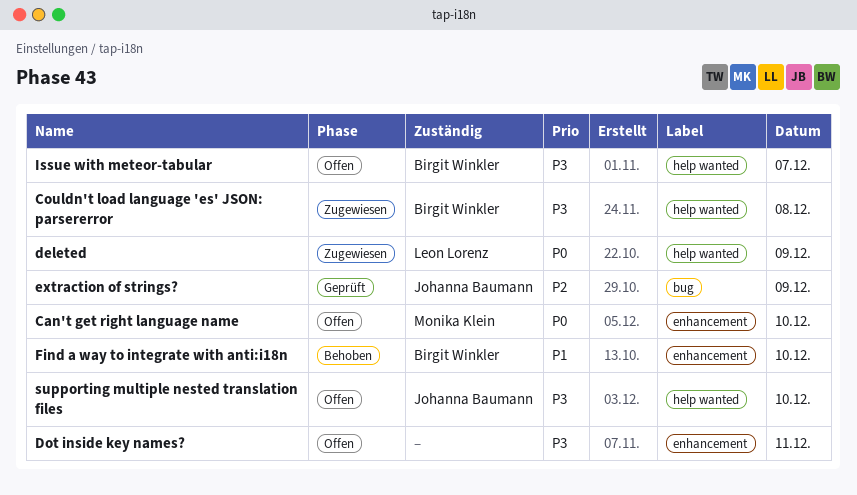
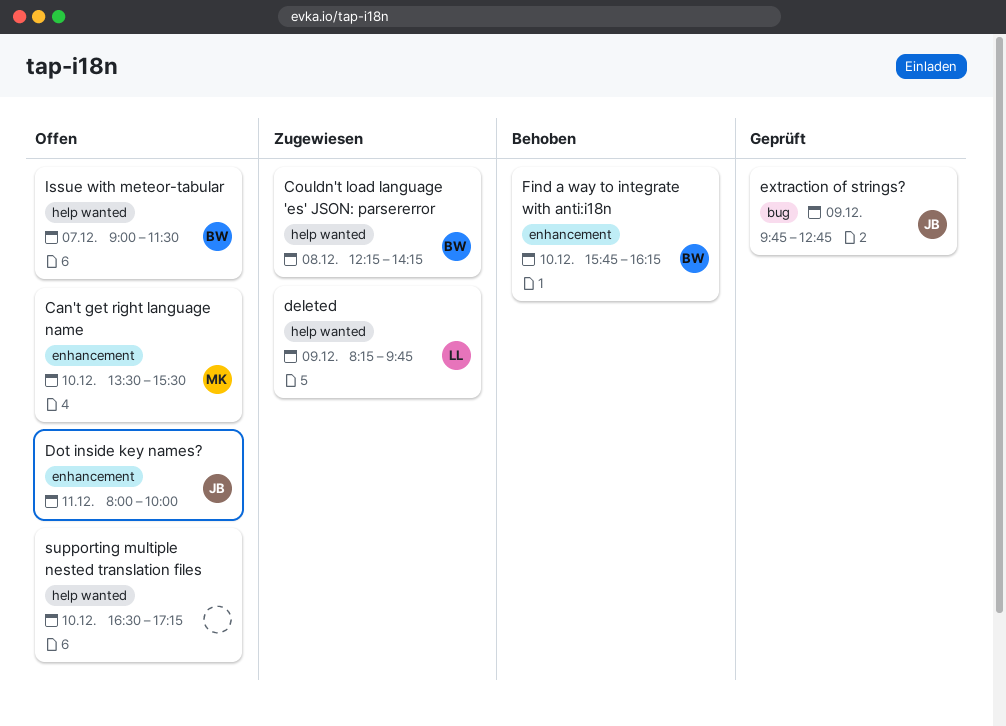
Dot inside key names?, owner: none -> Johanna Baumann
supporting multiple nested translation files, owner: Johanna Baumann -> none

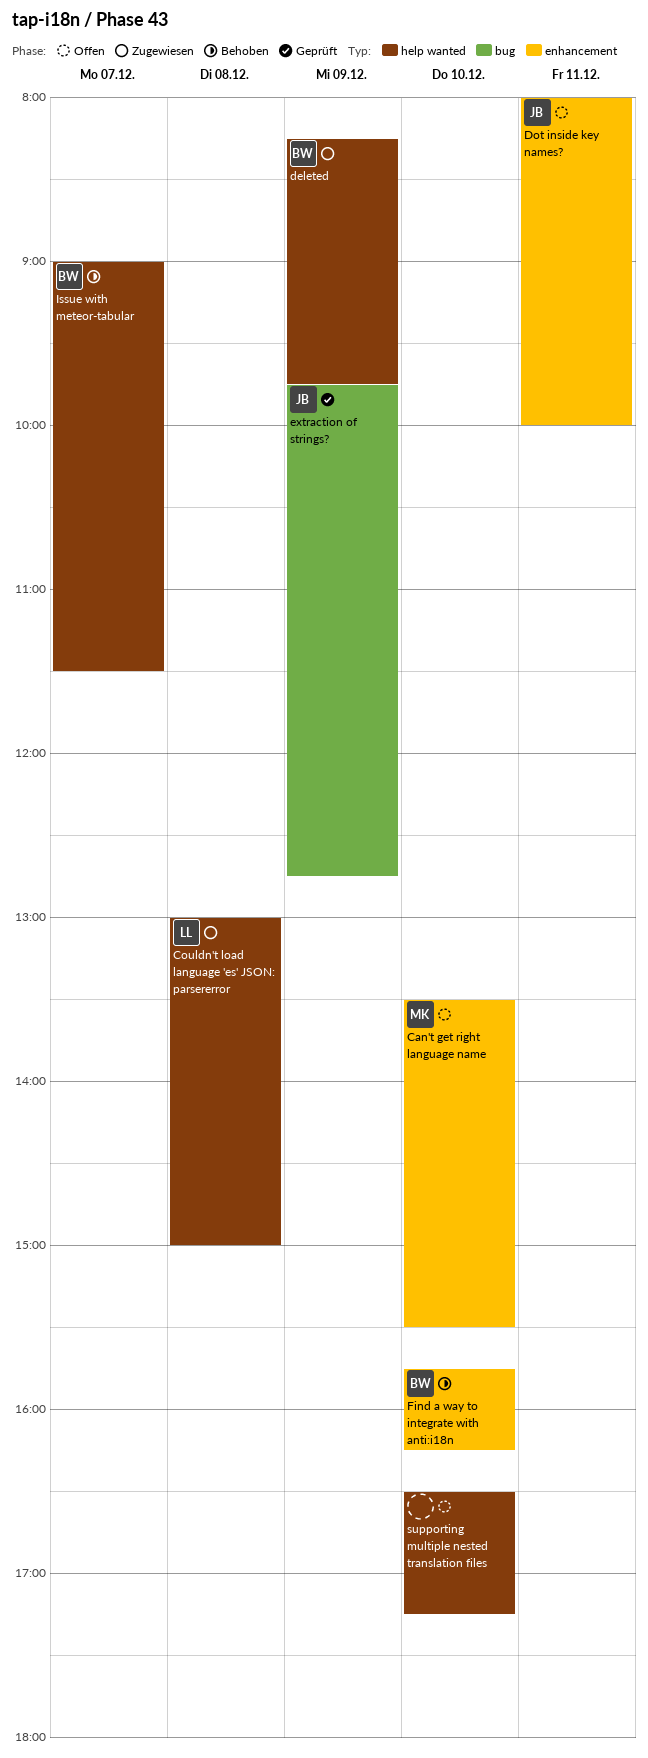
Couldn't load language 'es' JSON: parsererror, owner: BW -> LL
Couldn't load language 'es' JSON: parsererror, begins: 12:15 -> 13:00
Couldn't load language 'es' JSON: parsererror, ends: 14:15 -> 15:00
deleted, owner: LL -> BW
Issue with meteor-tabular, status: Offen -> Behoben

